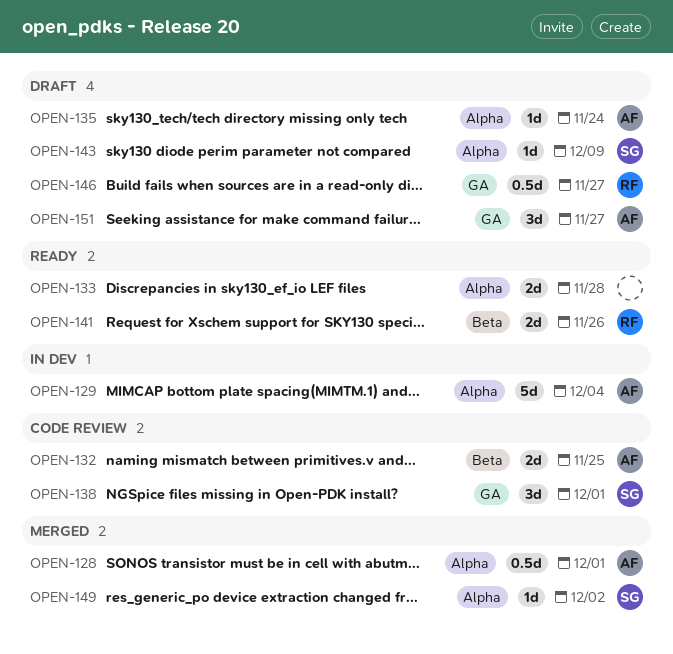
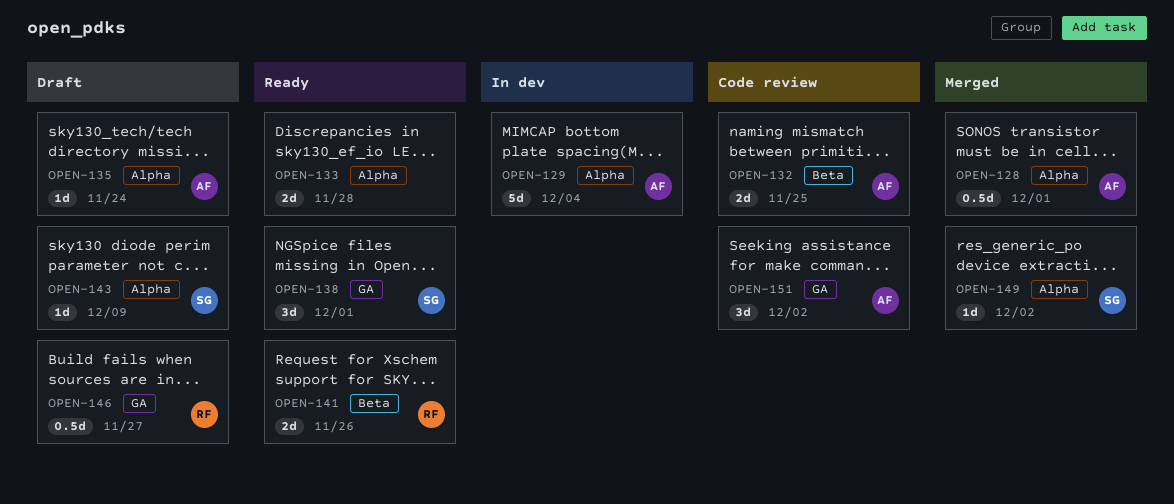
OPEN-138, status: Code review -> Ready
OPEN-151, status: Draft -> Code review
OPEN-151, due: Nov 27 -> Dec 2

